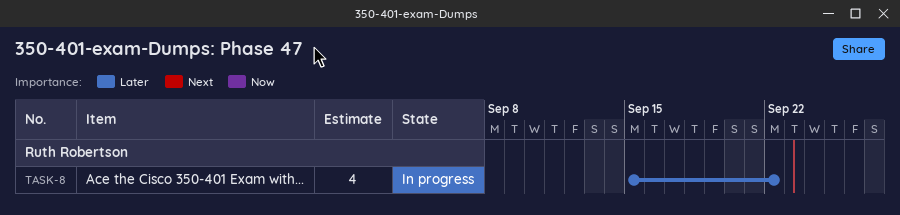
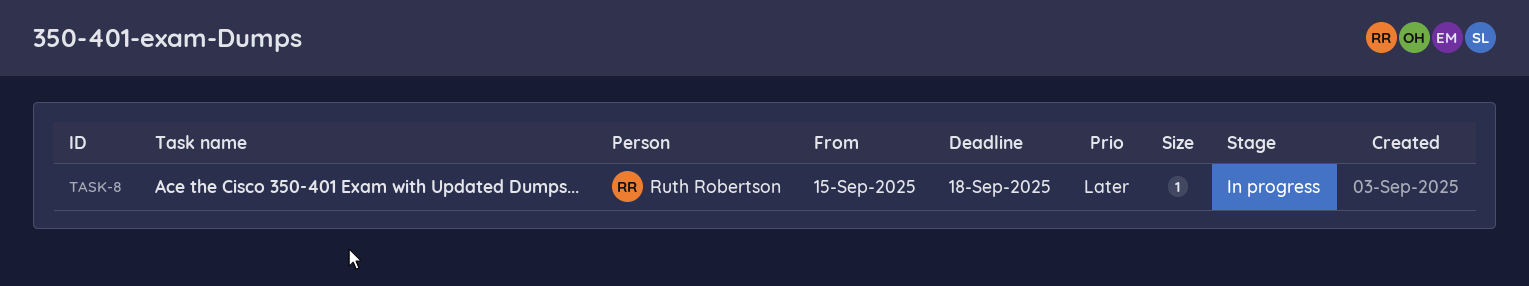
TASK-8, estimate: 4 -> 1
TASK-8, due: Sep 22 -> Sep 18

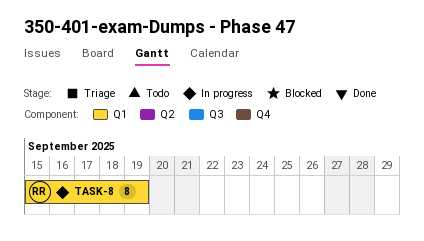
TASK-8, estimate: 1 -> 8
TASK-8, due: Sep 18 -> Sep 19

